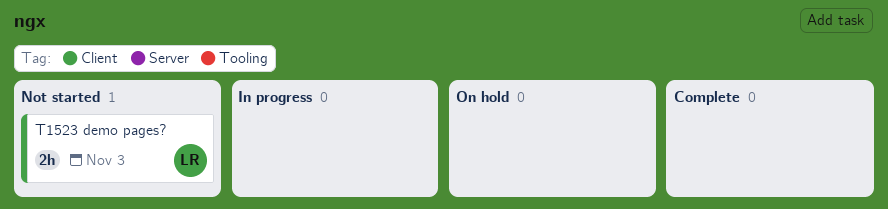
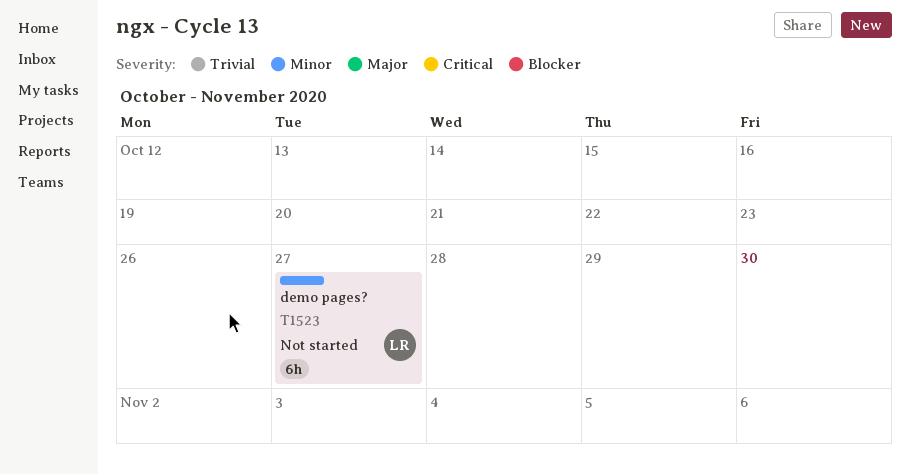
T1523, estimate: 2h -> 6h
T1523, due: Nov 3 -> Oct 27

